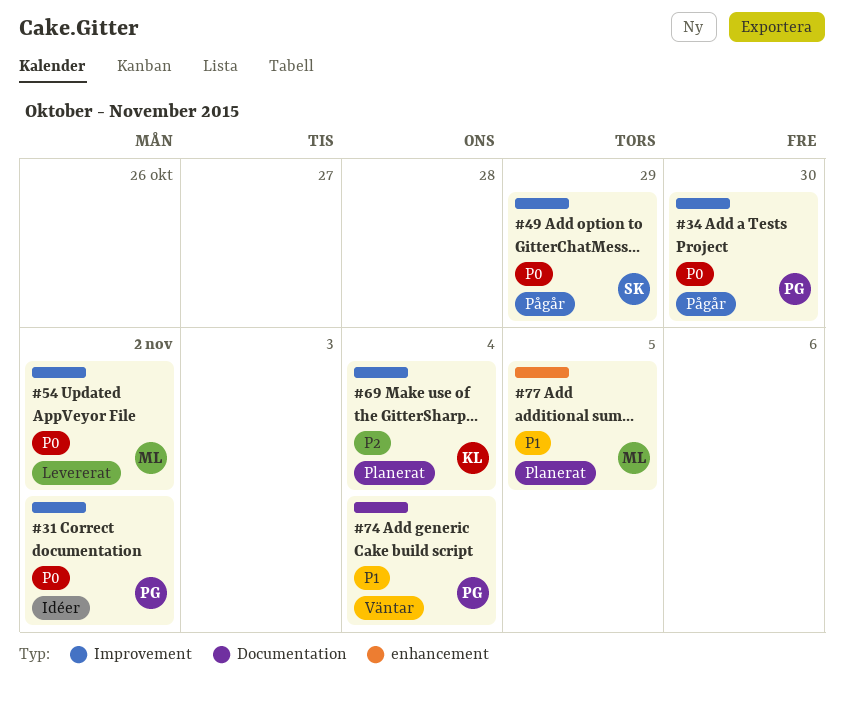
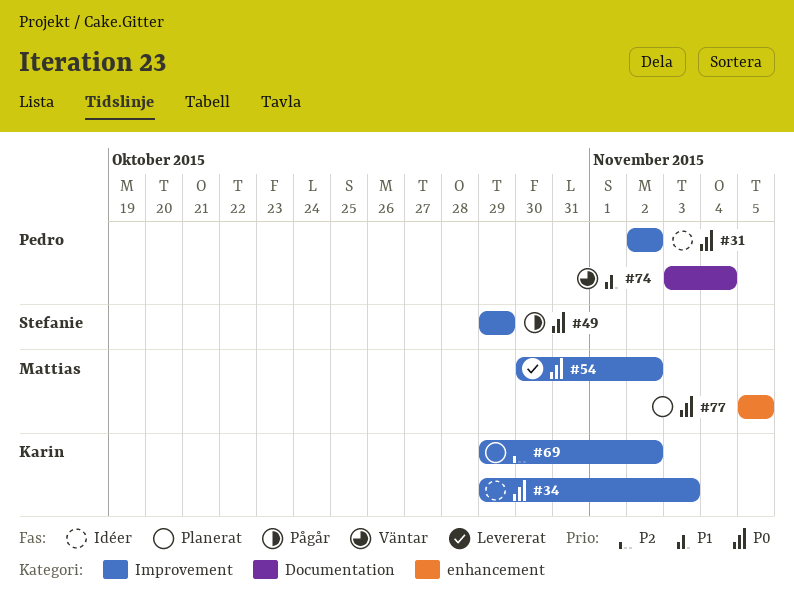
#34, status: Pågår -> Idéer
#34, owner: Pedro -> Karin
#34, due: Oct 30 -> Nov 3
#69, due: Nov 4 -> Nov 2
#77, priority: P1 -> P0

